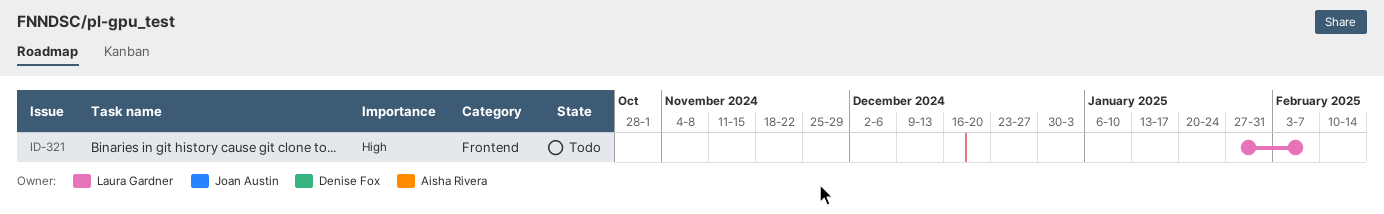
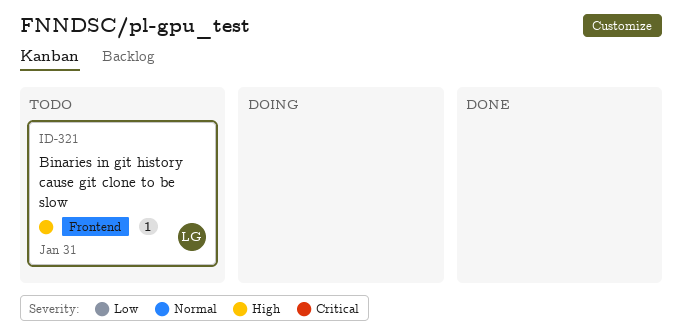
ID-321, due: Feb 7 -> Jan 31

